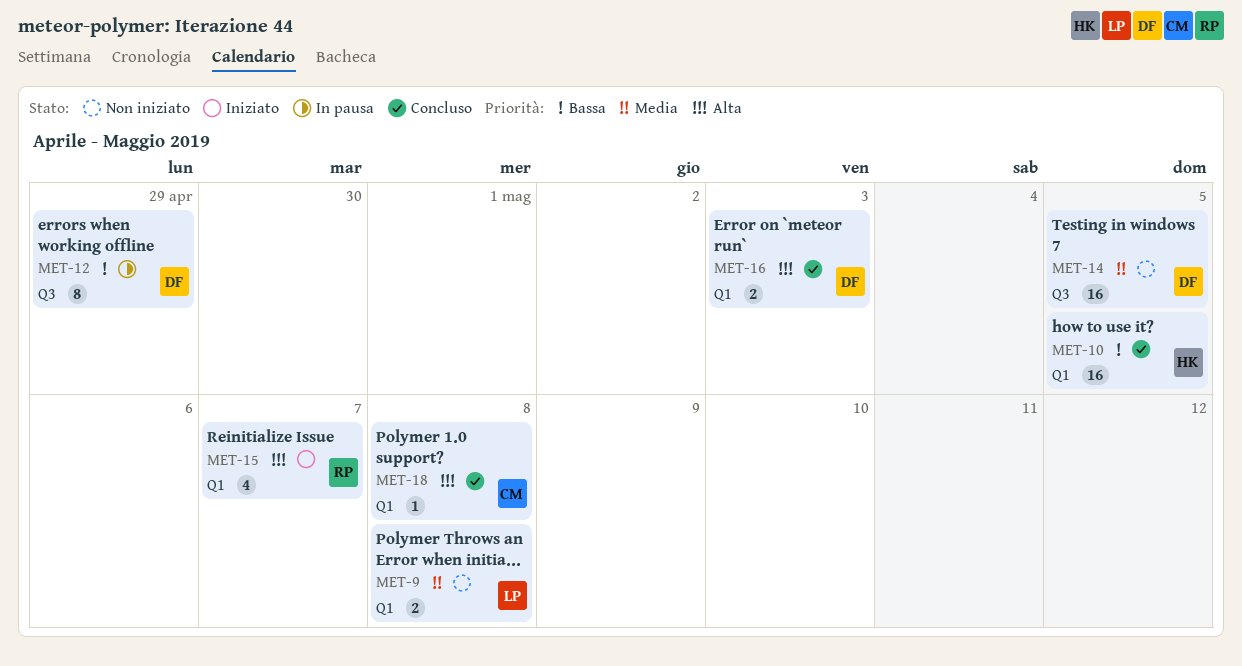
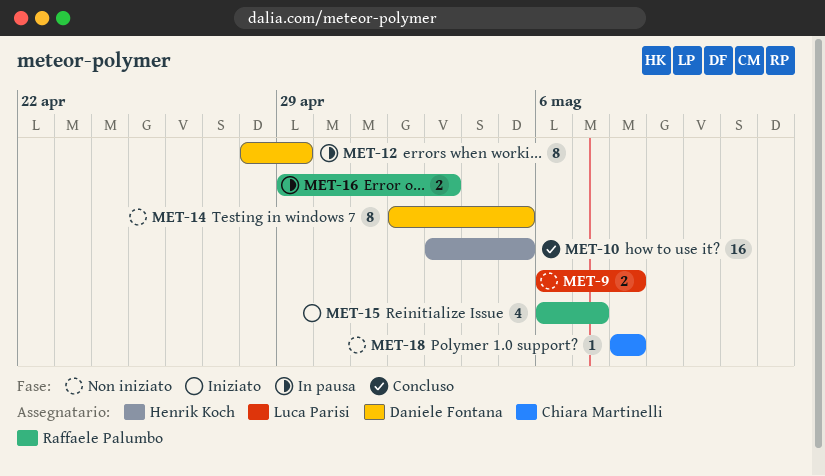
MET-14, estimate: 16 -> 8
MET-16, status: Concluso -> In pausa
MET-16, owner: Daniele Fontana -> Raffaele Palumbo
MET-18, status: Concluso -> Non iniziato

